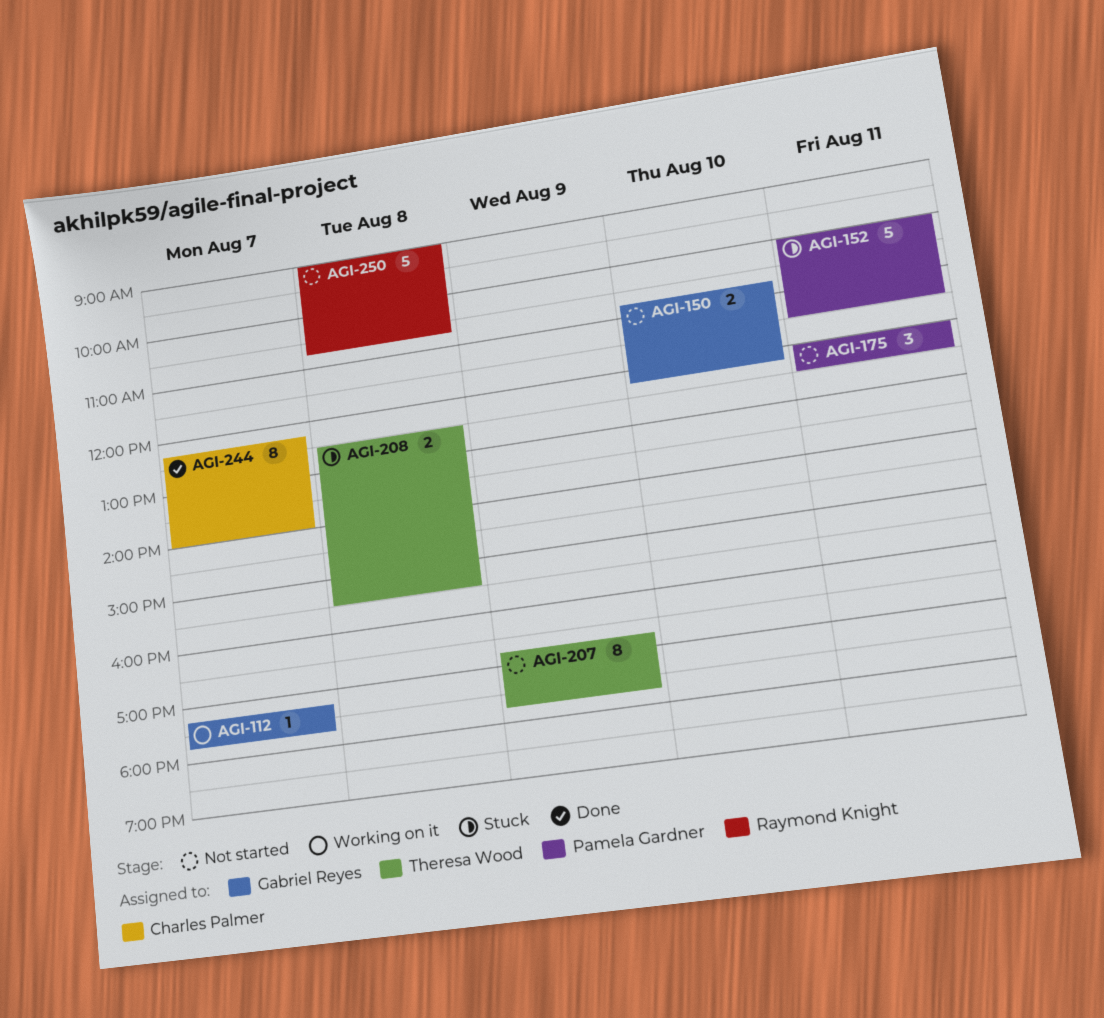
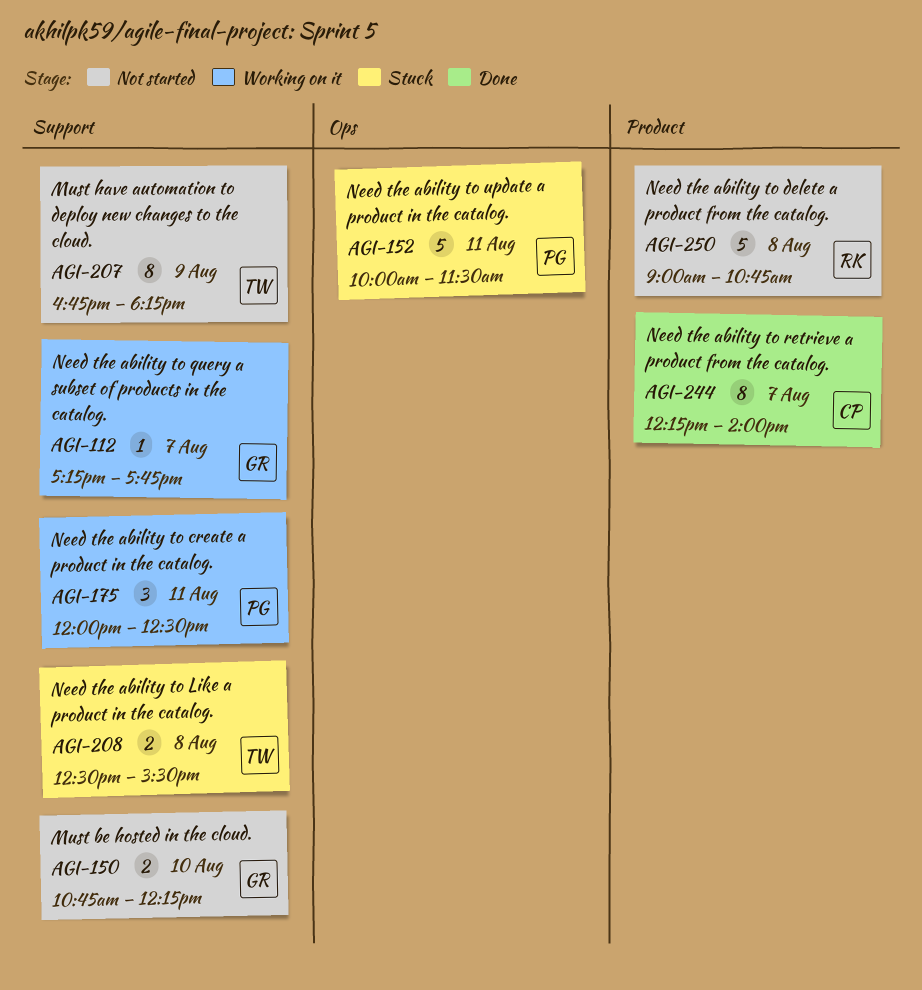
AGI-175, status: Not started -> Working on it
AGI-207, ends: 17:45 -> 18:15

